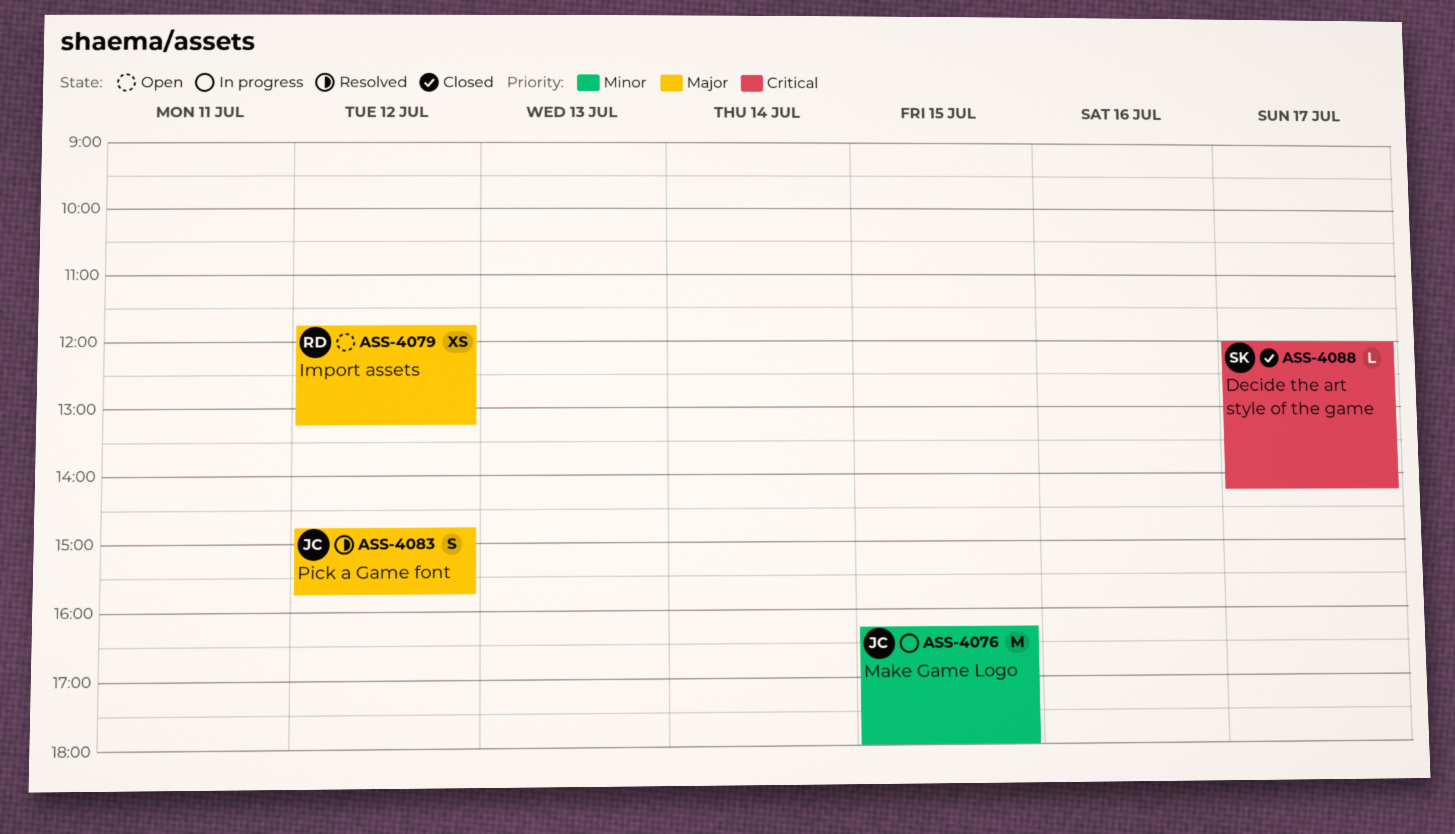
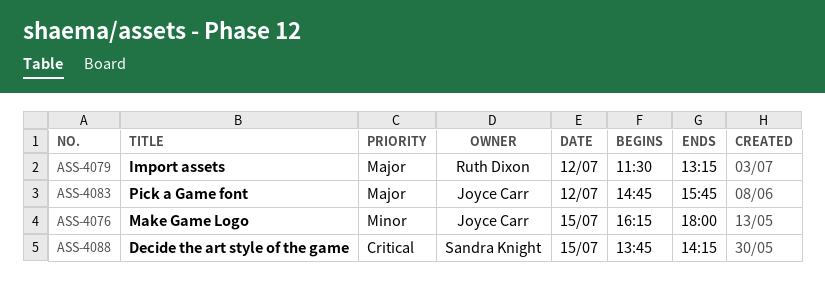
ASS-4079, begins: 11:45 -> 11:30
ASS-4088, day: Jul 17 -> Jul 15
ASS-4088, begins: 12:00 -> 13:45

